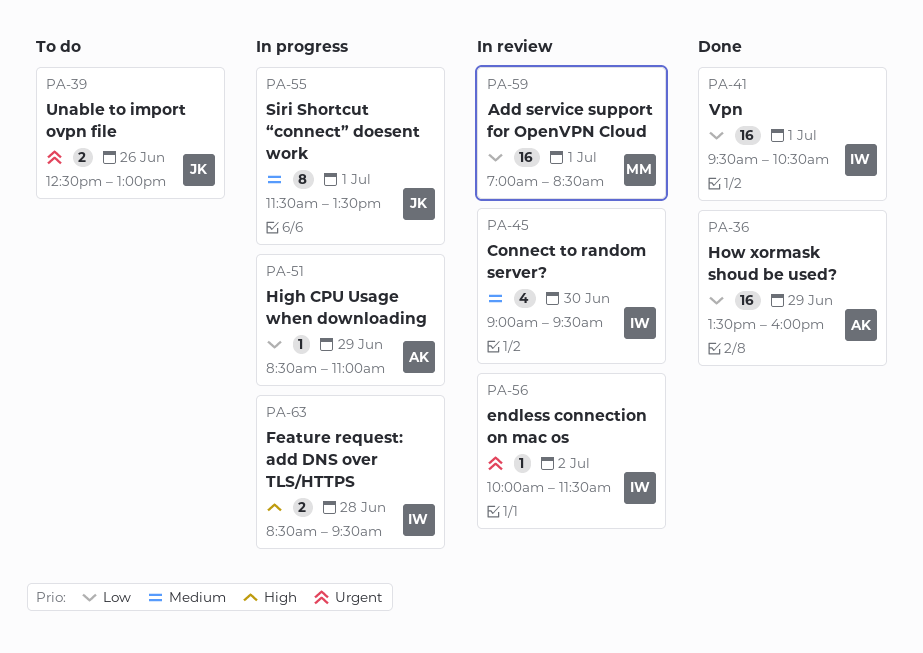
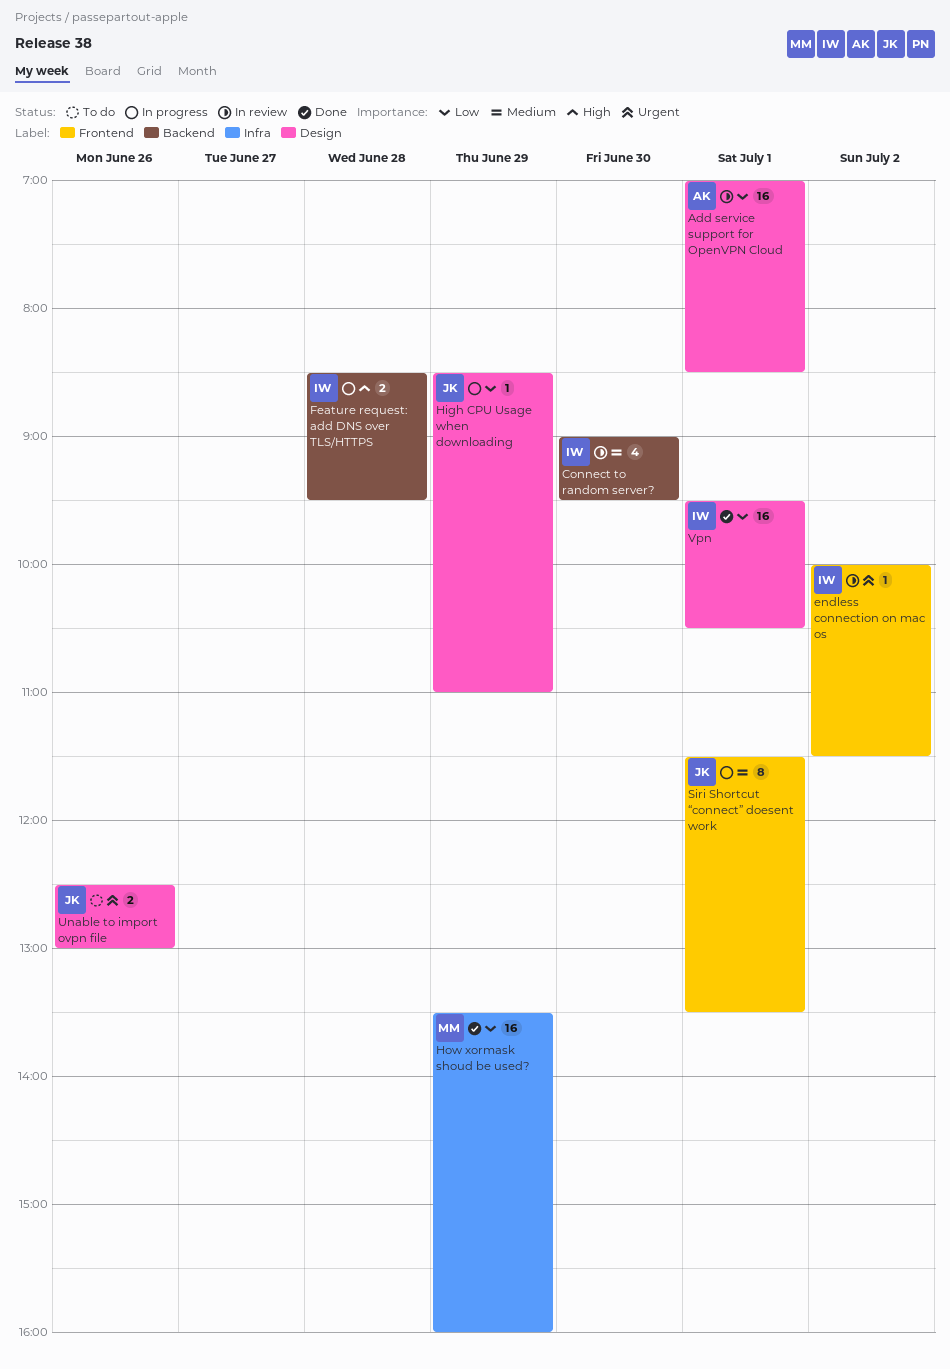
Add service support for OpenVPN Cloud, owner: MM -> AK
High CPU Usage when downloading, owner: AK -> JK
How xormask shoud be used?, owner: AK -> MM

